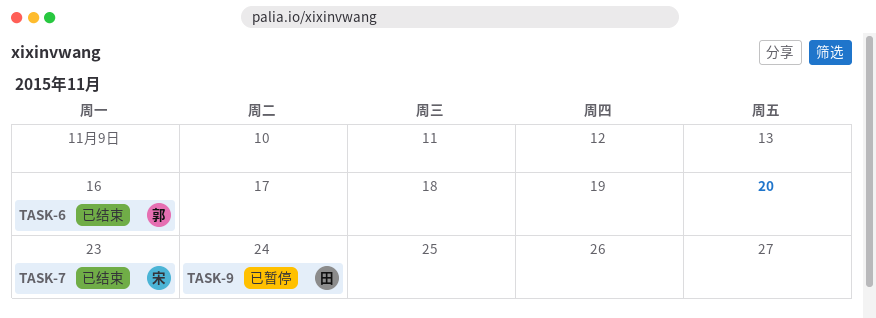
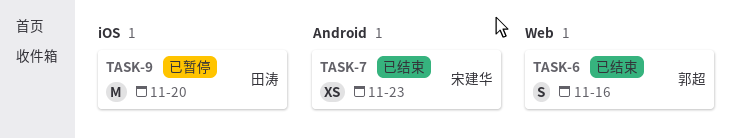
TASK-9, due: Nov 24 -> Nov 20

